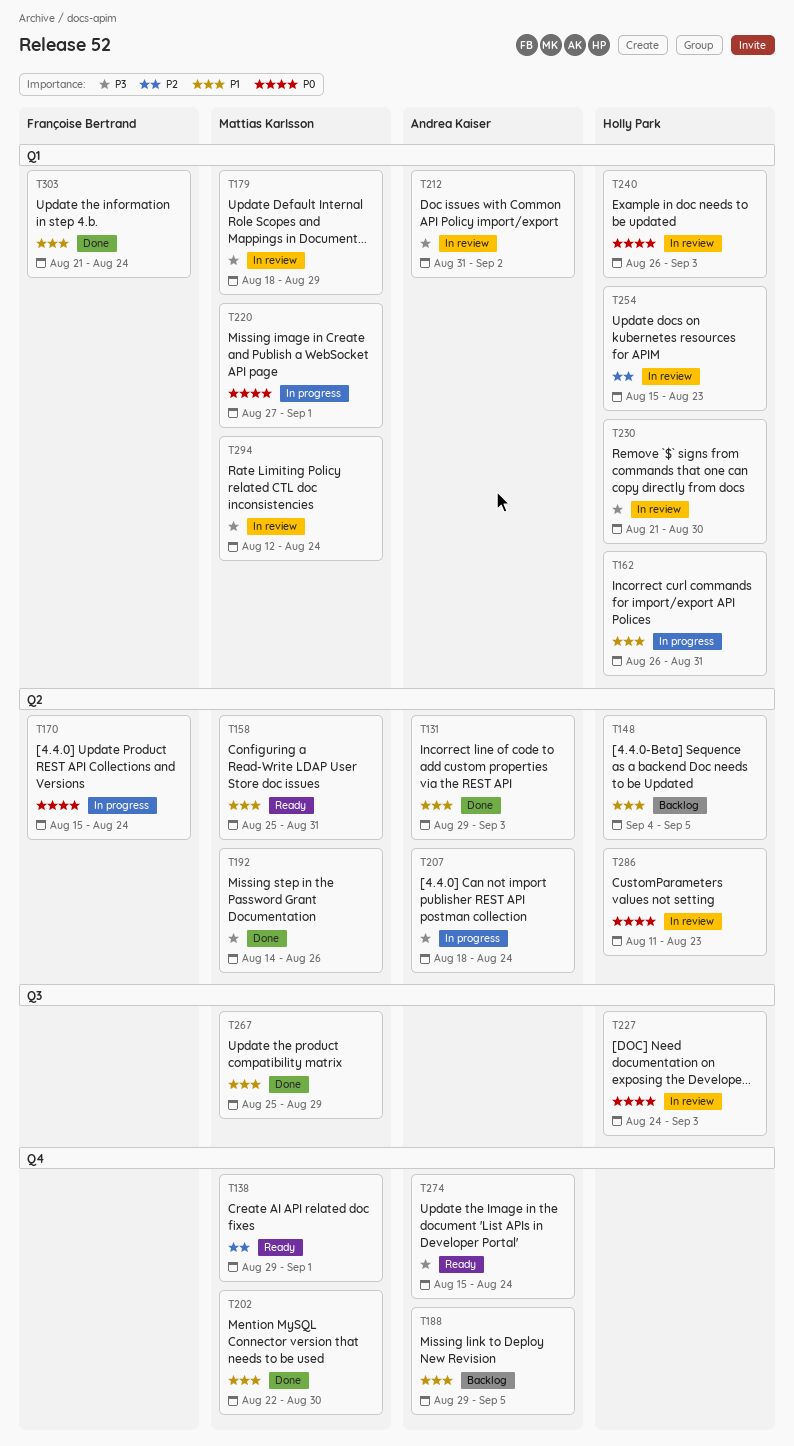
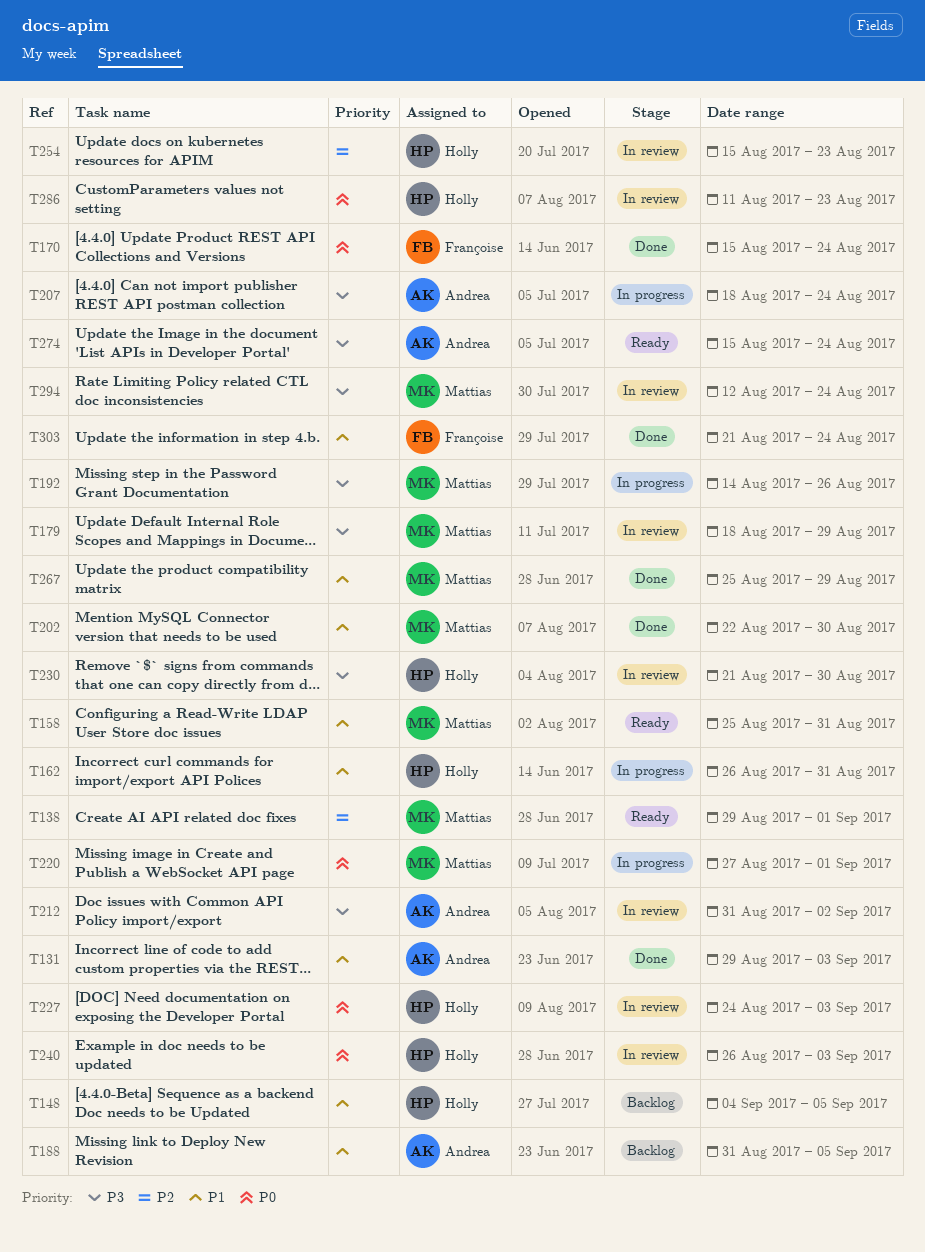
T170, status: In progress -> Done
T188, start: Aug 29 -> Aug 31
T192, status: Done -> In progress

